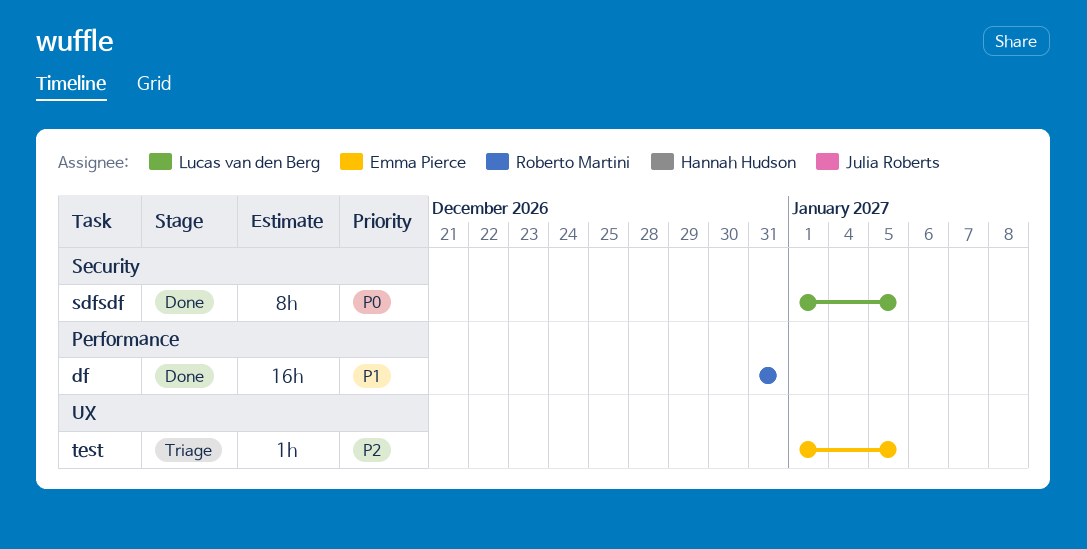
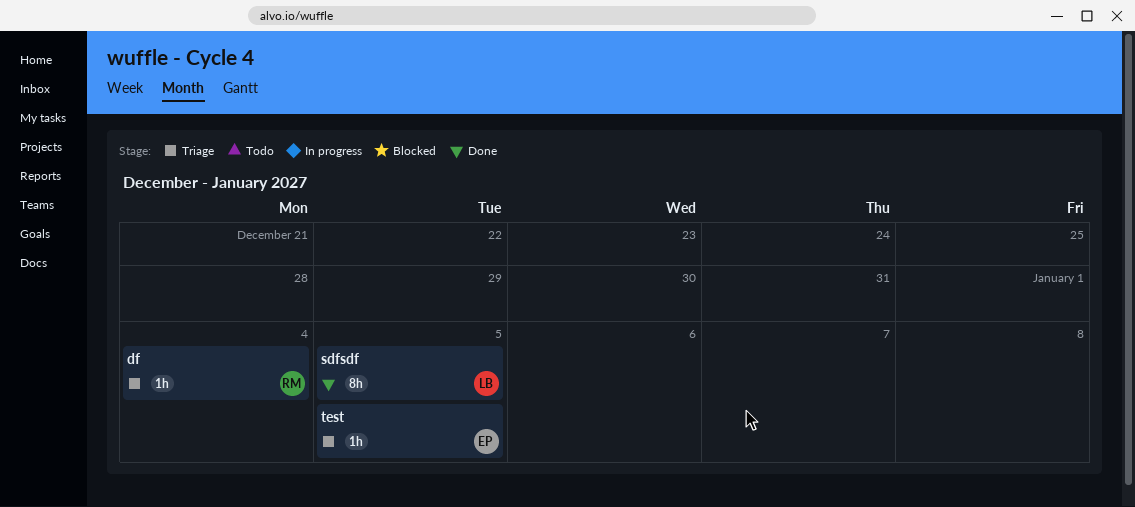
df, status: Done -> Triage
df, estimate: 16h -> 1h
df, due: Dec 31 -> Jan 4

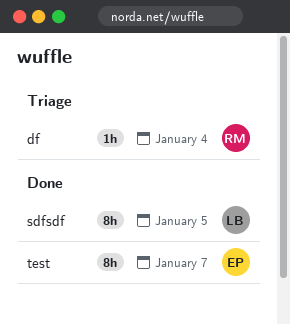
test, status: Triage -> Done
test, estimate: 1h -> 8h
test, due: Jan 5 -> Jan 7

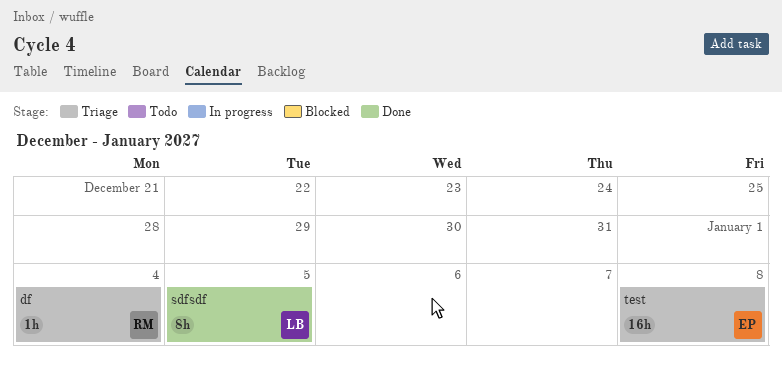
test, status: Done -> Triage
test, estimate: 8h -> 16h
test, due: Jan 7 -> Jan 8

